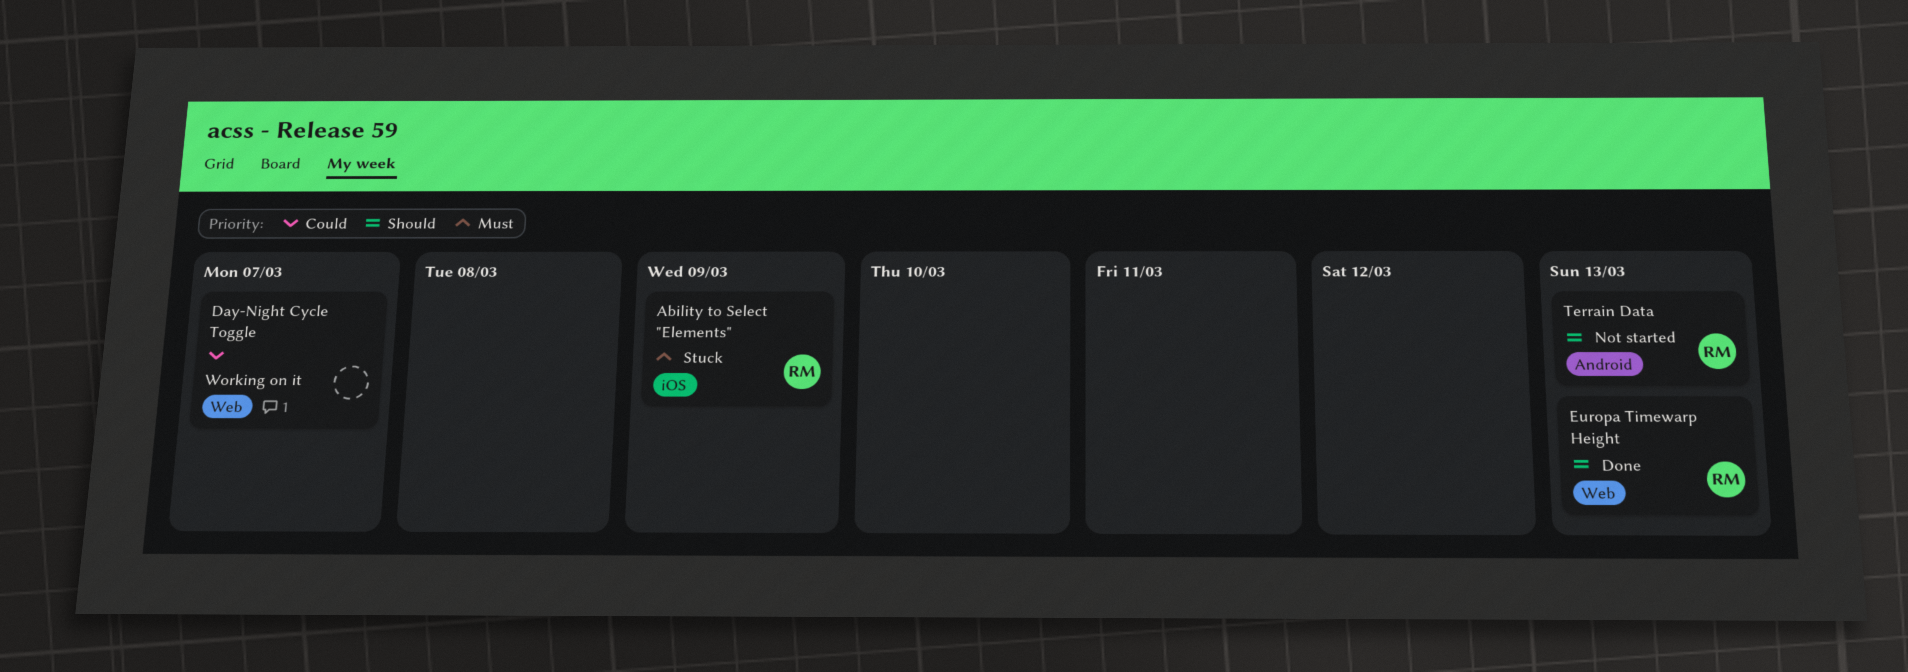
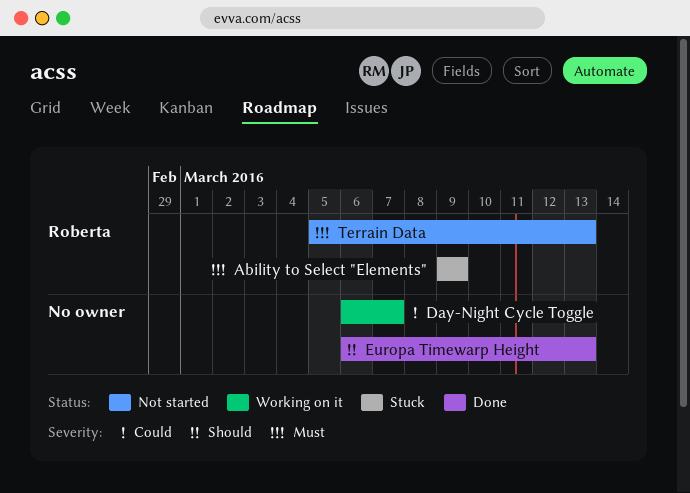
Europa Timewarp Height, owner: Roberta -> none
Terrain Data, priority: Should -> Must

